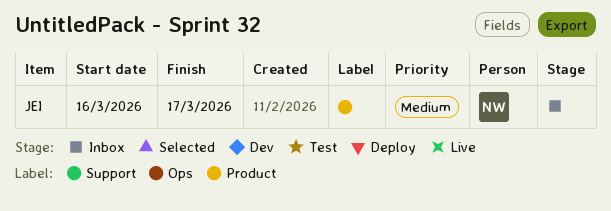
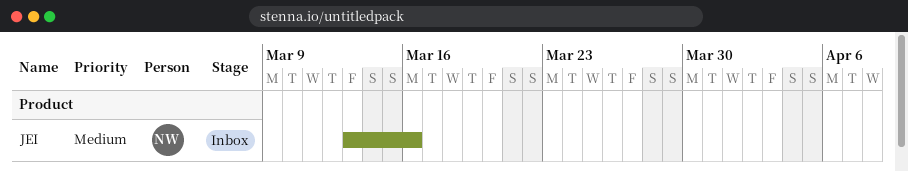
JEI, start: Mar 16 -> Mar 13
JEI, due: Mar 17 -> Mar 16

